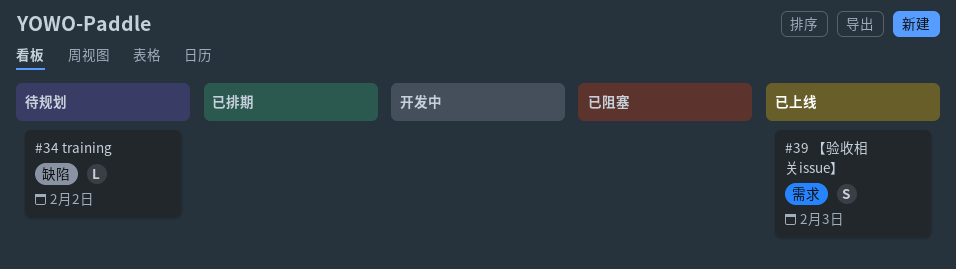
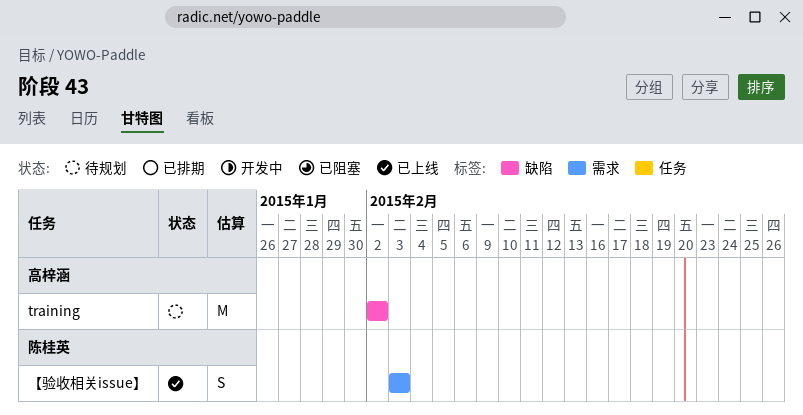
training, estimate: L -> M

